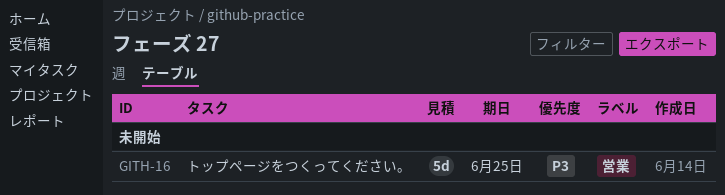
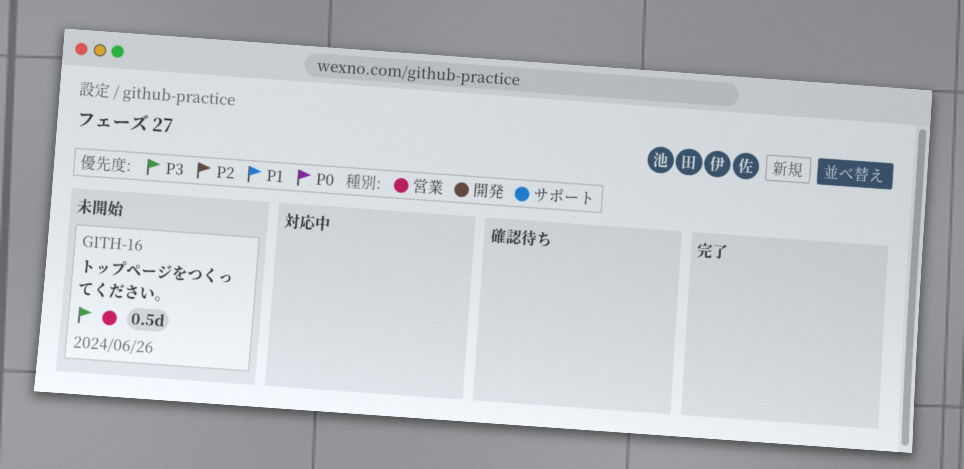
GITH-16, estimate: 5d -> 0.5d
GITH-16, due: Jun 25 -> Jun 26

